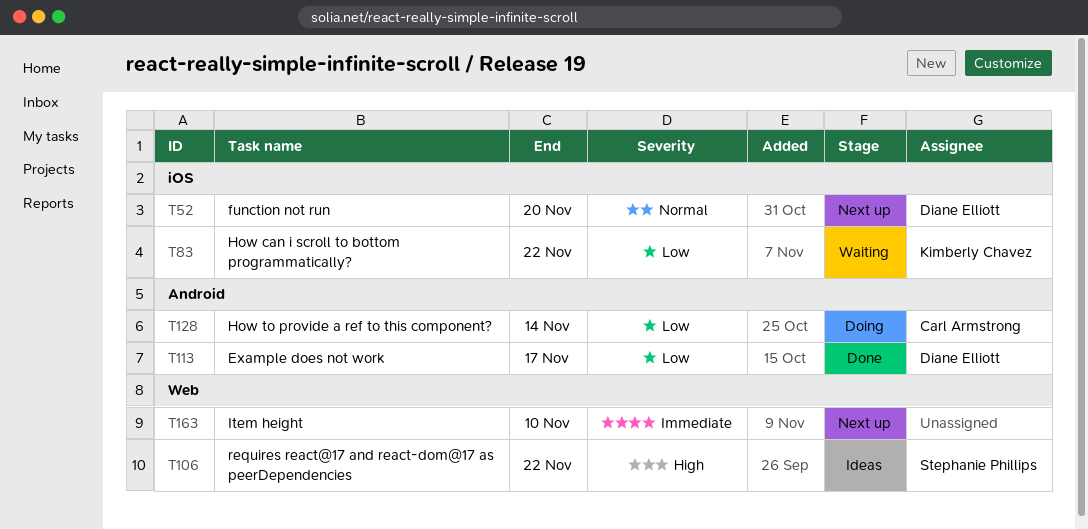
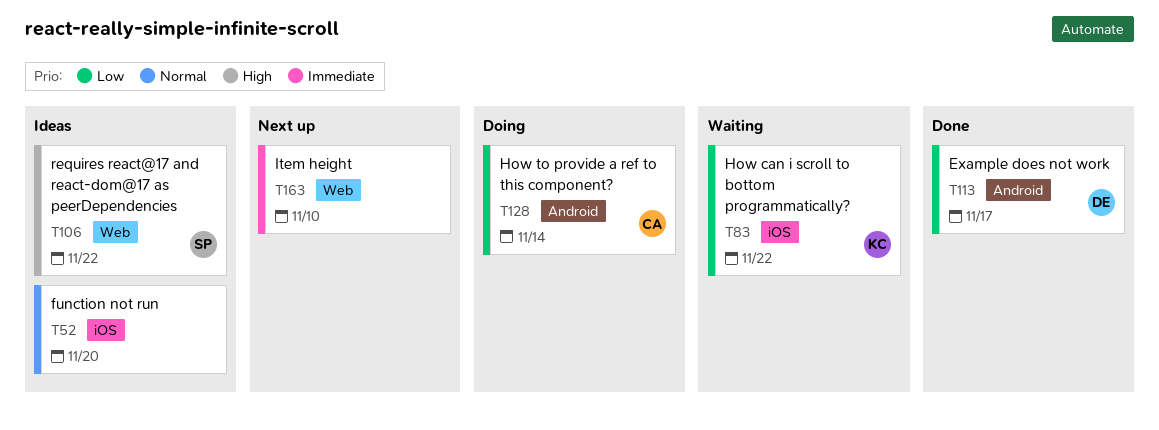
T52, status: Next up -> Ideas
T52, owner: Diane Elliott -> none

